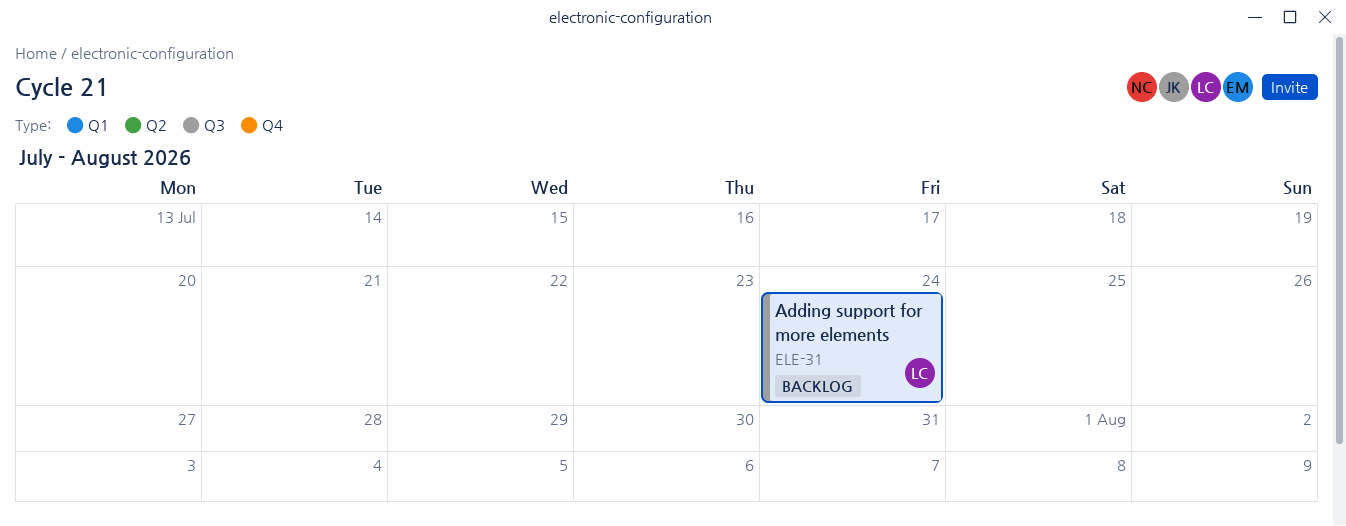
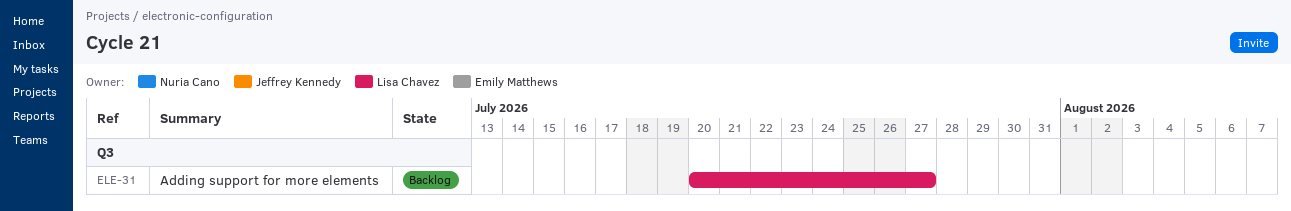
ELE-31, due: Jul 24 -> Jul 27

